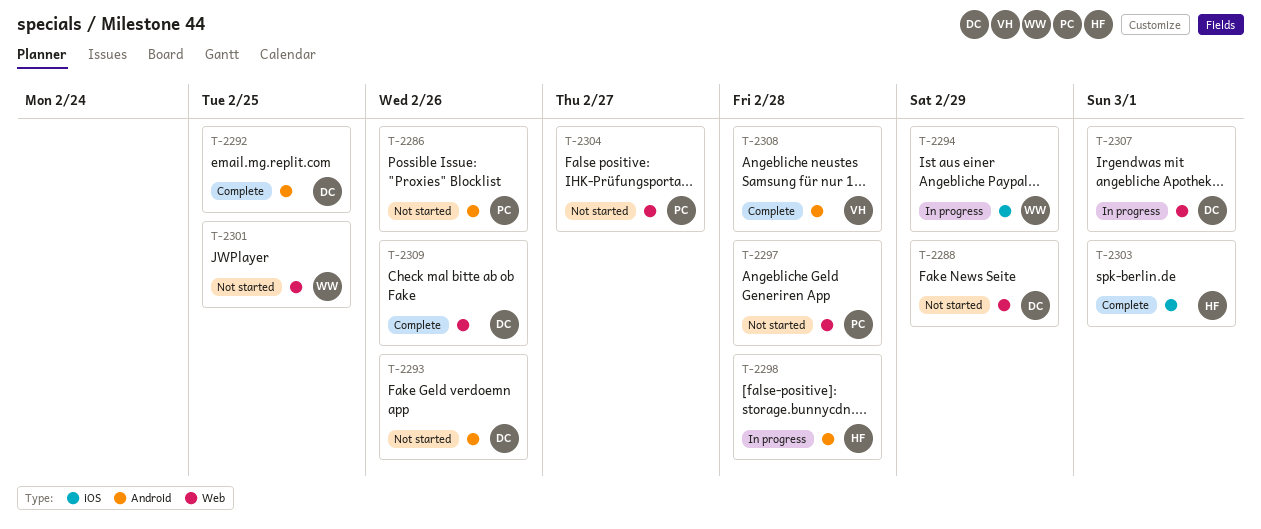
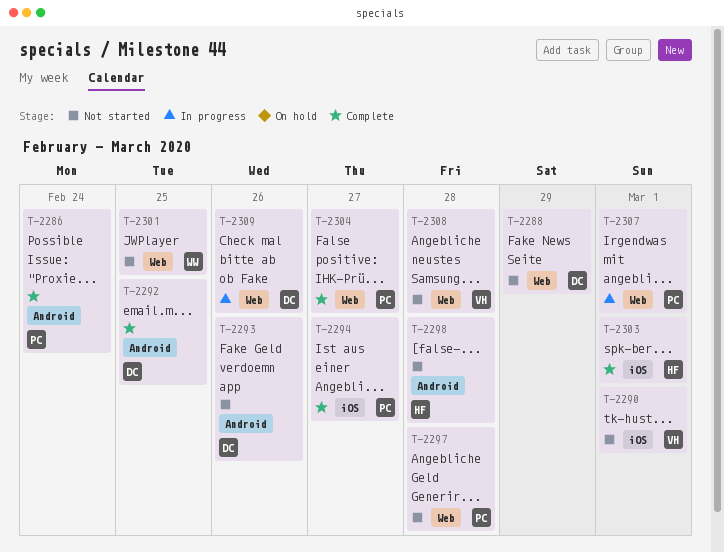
T-2286, status: Not started -> Complete
T-2286, due: Feb 26 -> Feb 24
T-2290: none -> present
T-2294, status: In progress -> Complete
T-2294, owner: WW -> PC
T-2294, due: Feb 29 -> Feb 27
T-2298, status: In progress -> Not started
T-2304, status: Not started -> Complete
T-2307, owner: DC -> PC
T-2308, status: Complete -> Not started
T-2308, label: Android -> Web
T-2309, status: Complete -> In progress

